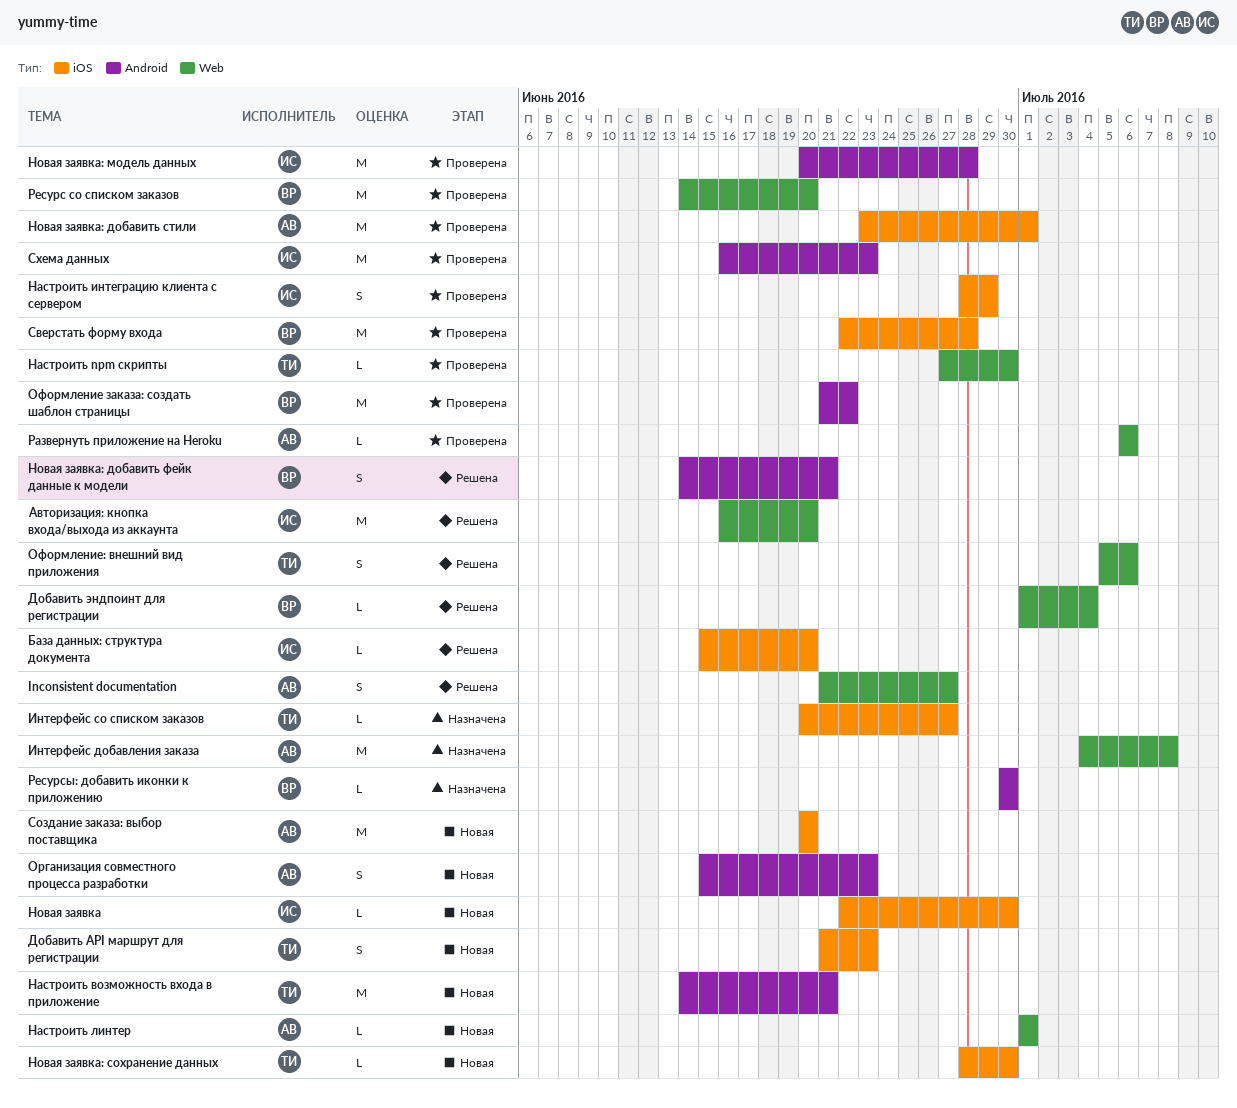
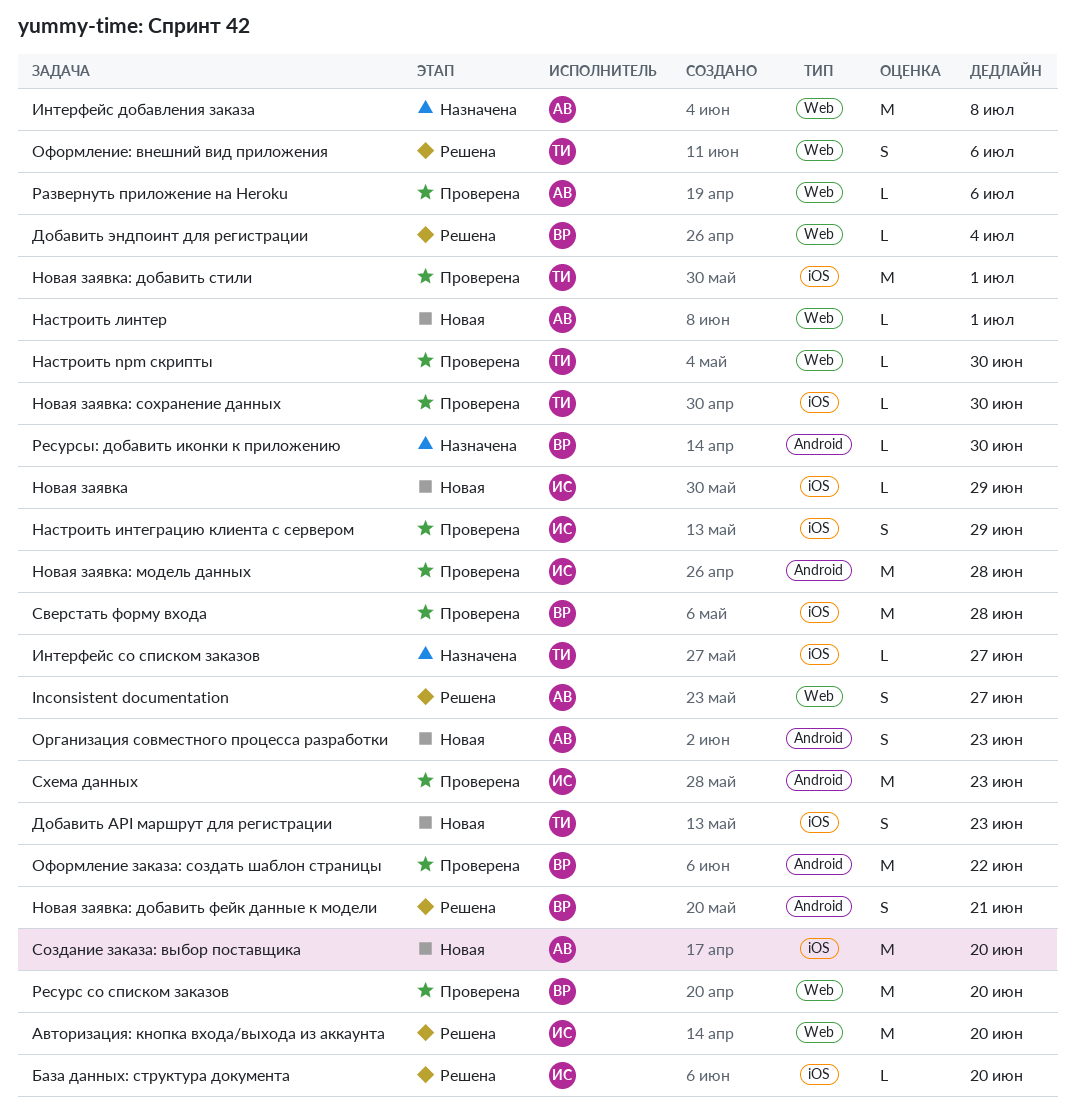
Настроить возможность входа в приложение: present -> none
Новая заявка, due: Jun 30 -> Jun 29
Новая заявка: добавить стили, owner: АВ -> ТИ
Новая заявка: сохранение данных, status: Новая -> Проверена

